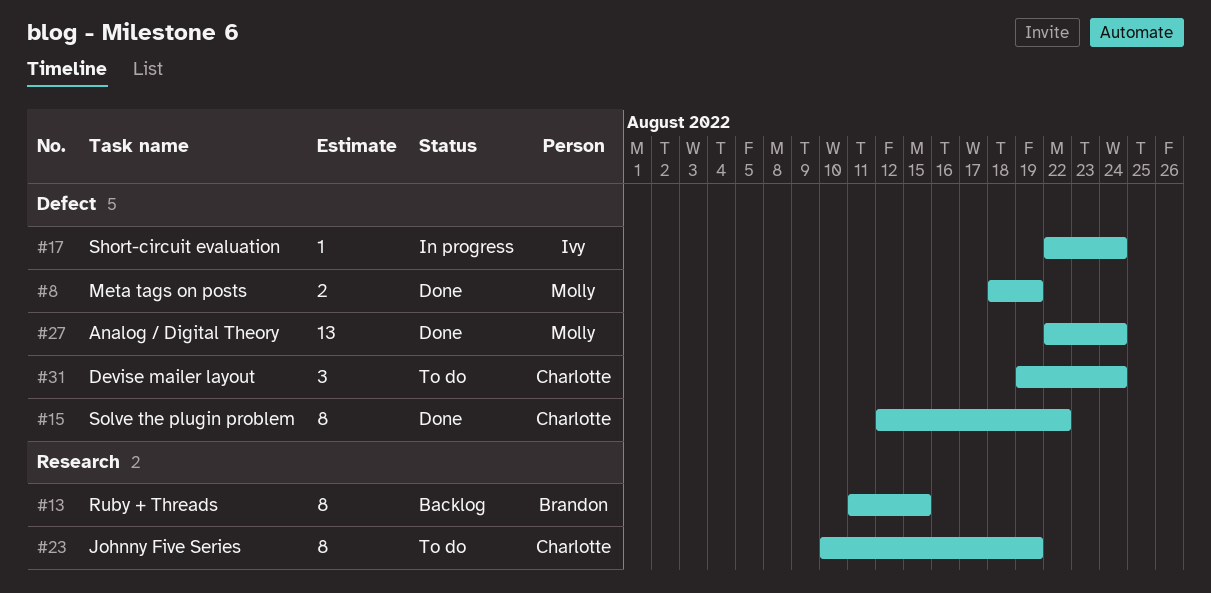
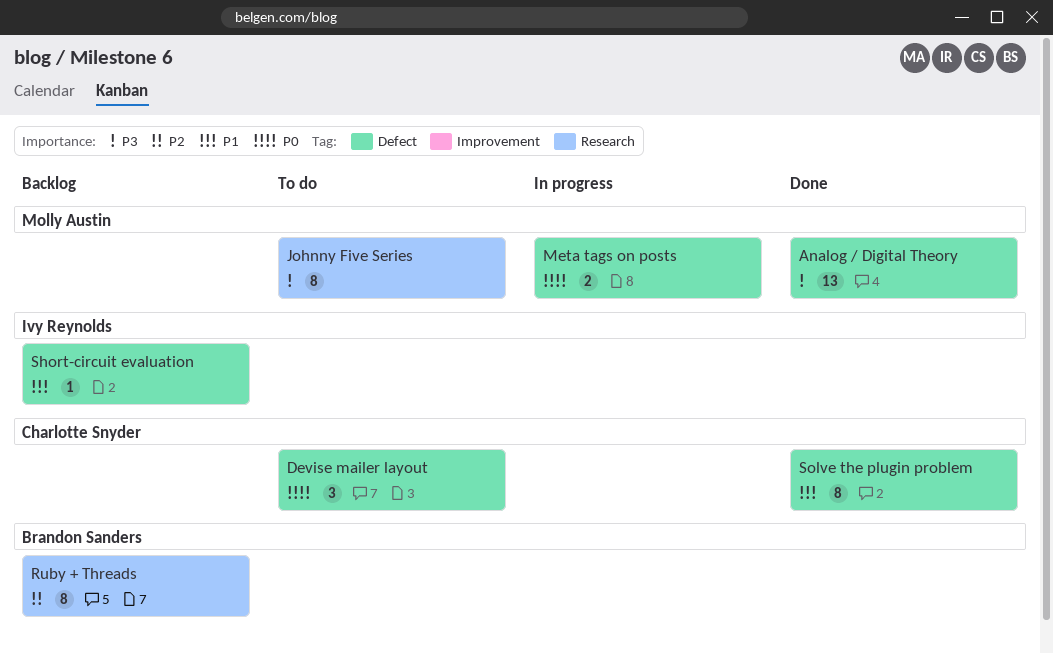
Johnny Five Series, owner: Charlotte Snyder -> Molly Austin
Meta tags on posts, status: Done -> In progress
Short-circuit evaluation, status: In progress -> Backlog

